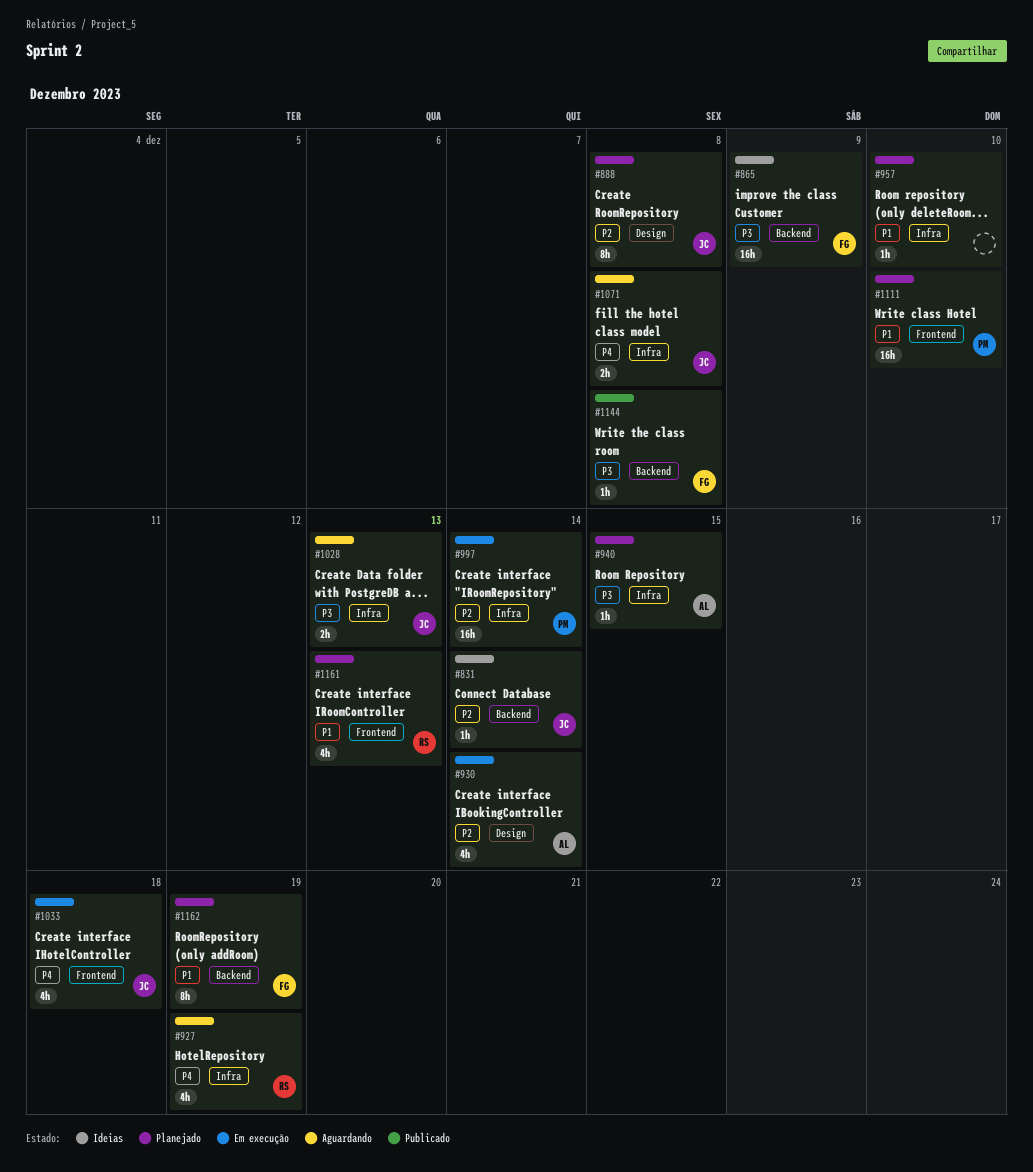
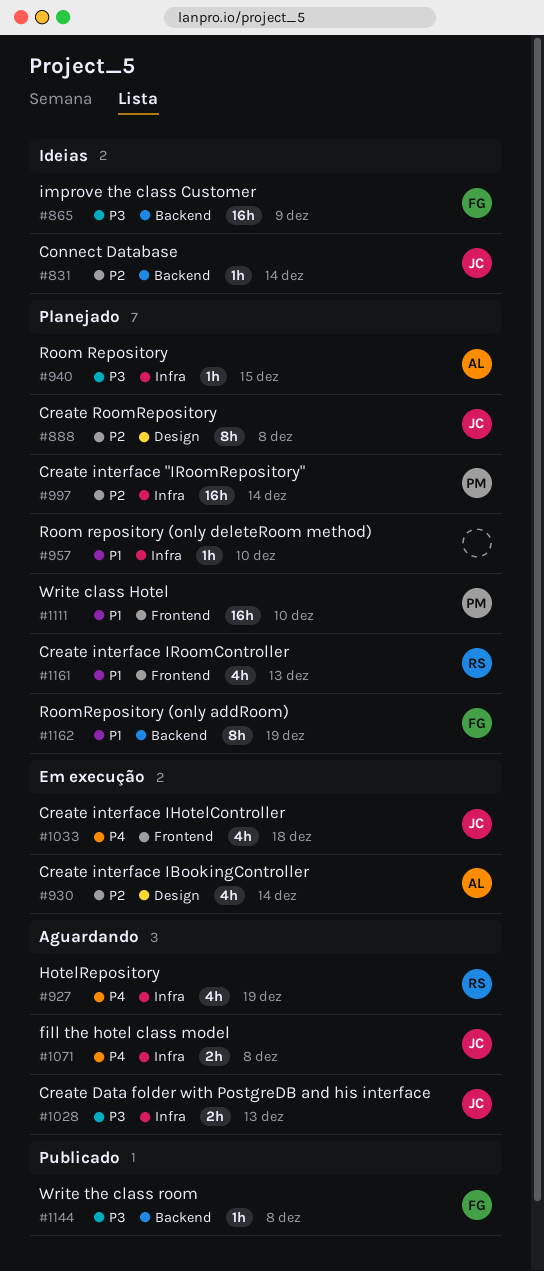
#997, status: Em execução -> Planejado

